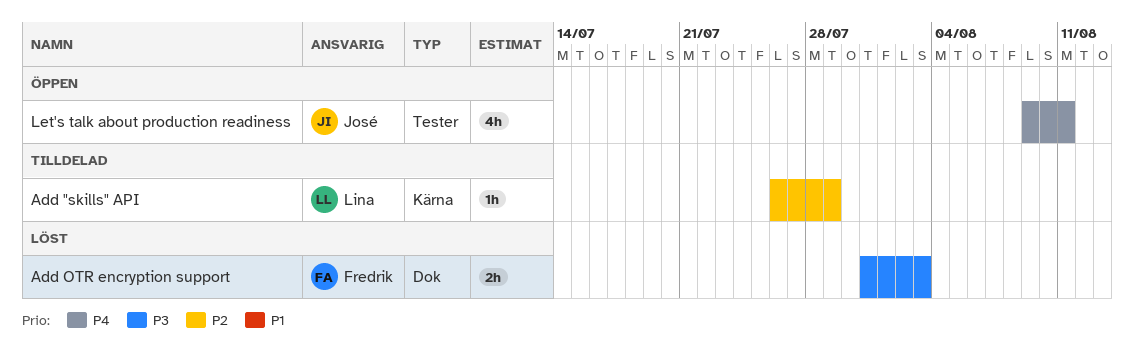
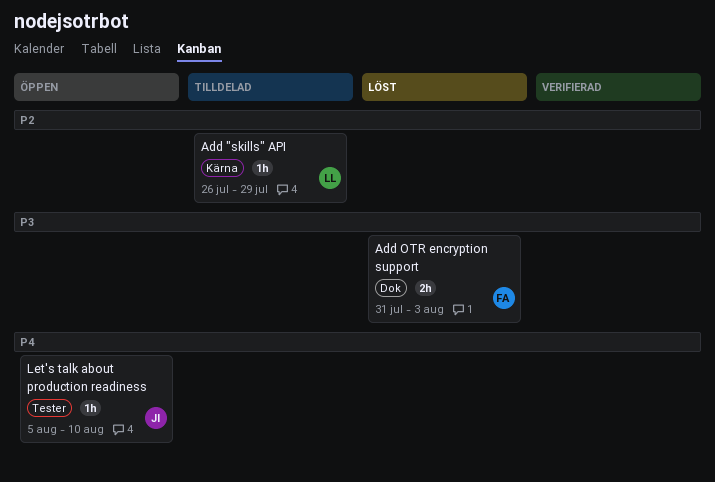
Let's talk about production readiness, estimate: 4h -> 1h
Let's talk about production readiness, start: Aug 9 -> Aug 5
Let's talk about production readiness, due: Aug 11 -> Aug 10

